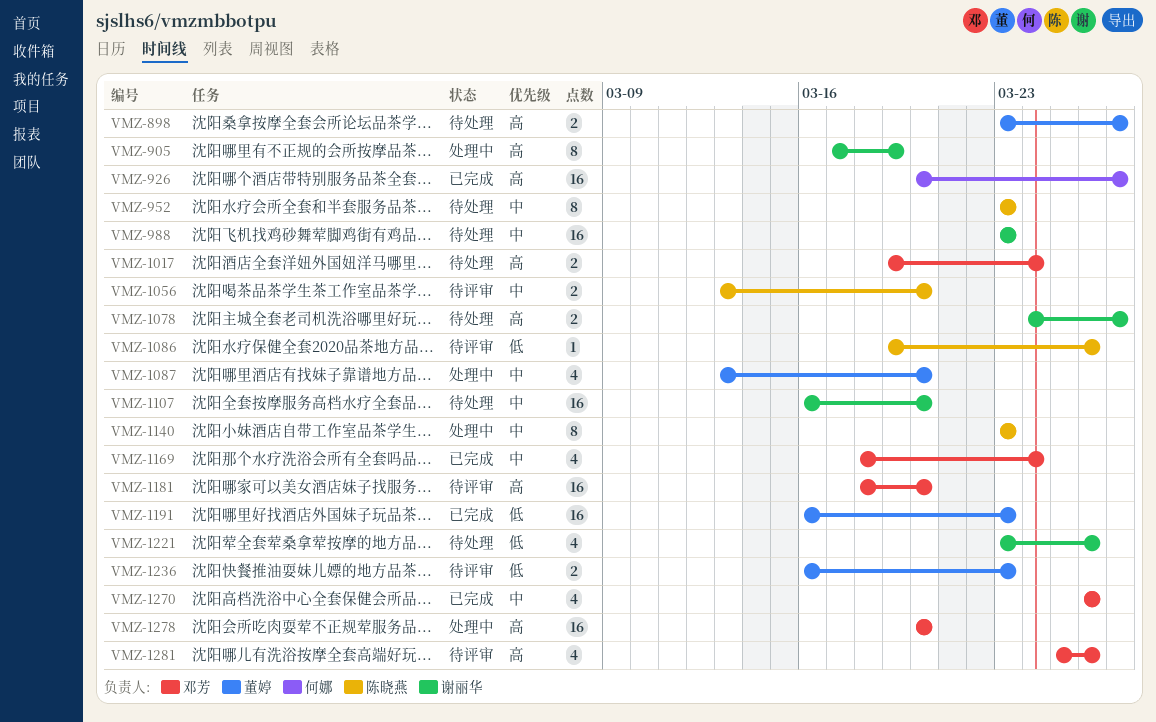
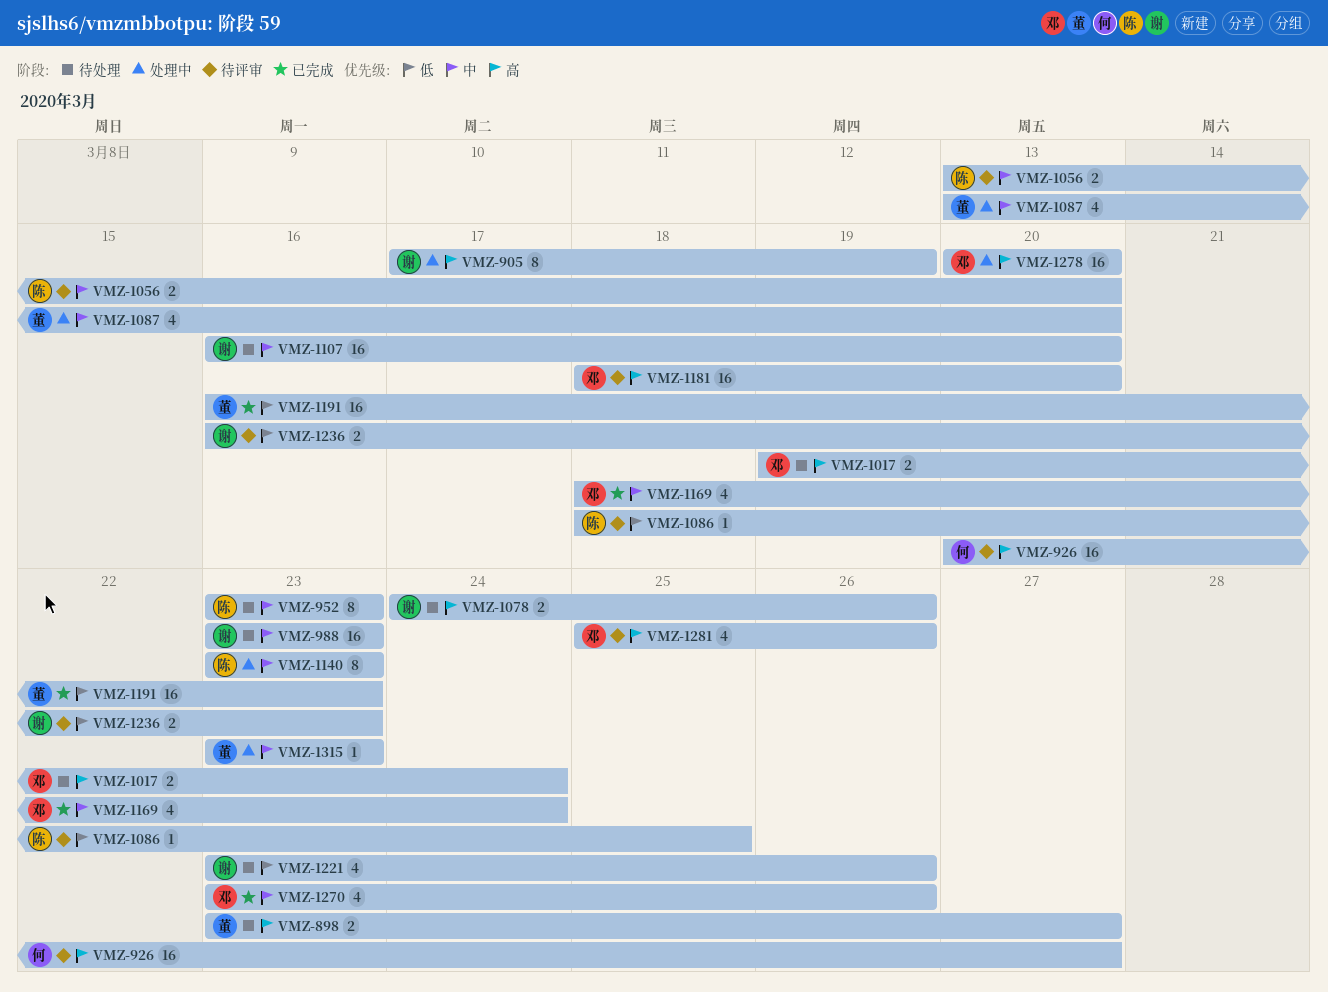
VMZ-926, status: 已完成 -> 待评审
VMZ-1078, due: Mar 27 -> Mar 26
VMZ-1086, start: Mar 19 -> Mar 18
VMZ-1086, due: Mar 26 -> Mar 25
VMZ-1236, owner: 董婷 -> 谢丽华
VMZ-1270, start: Mar 26 -> Mar 23
VMZ-1315: none -> present

